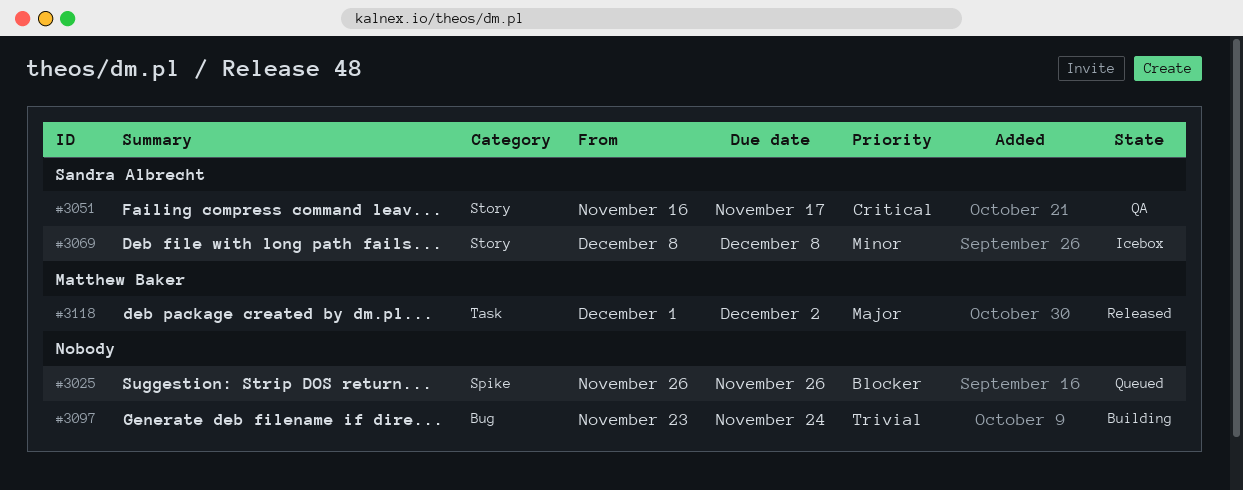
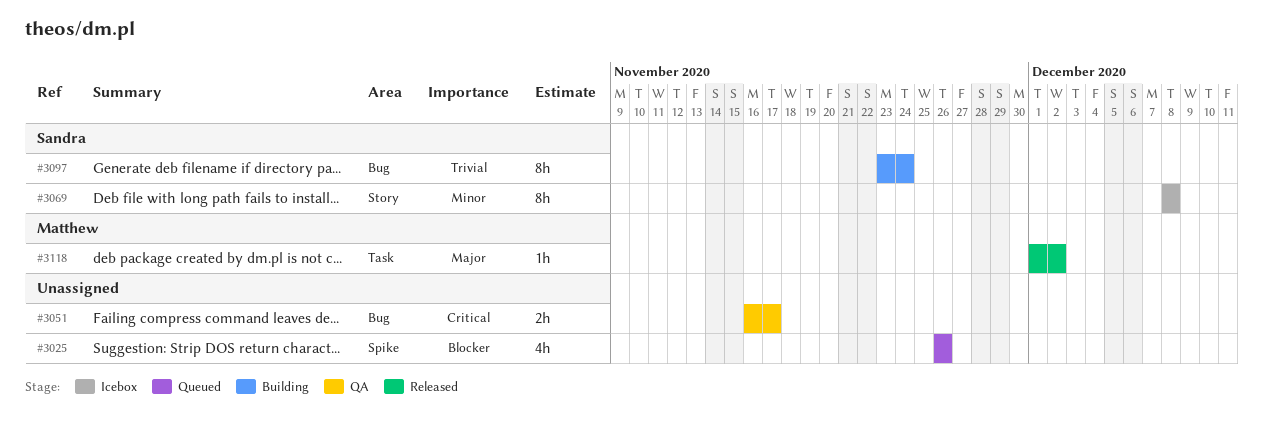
#3051, owner: Sandra Albrecht -> none
#3051, label: Story -> Bug
#3097, owner: none -> Sandra Albrecht

